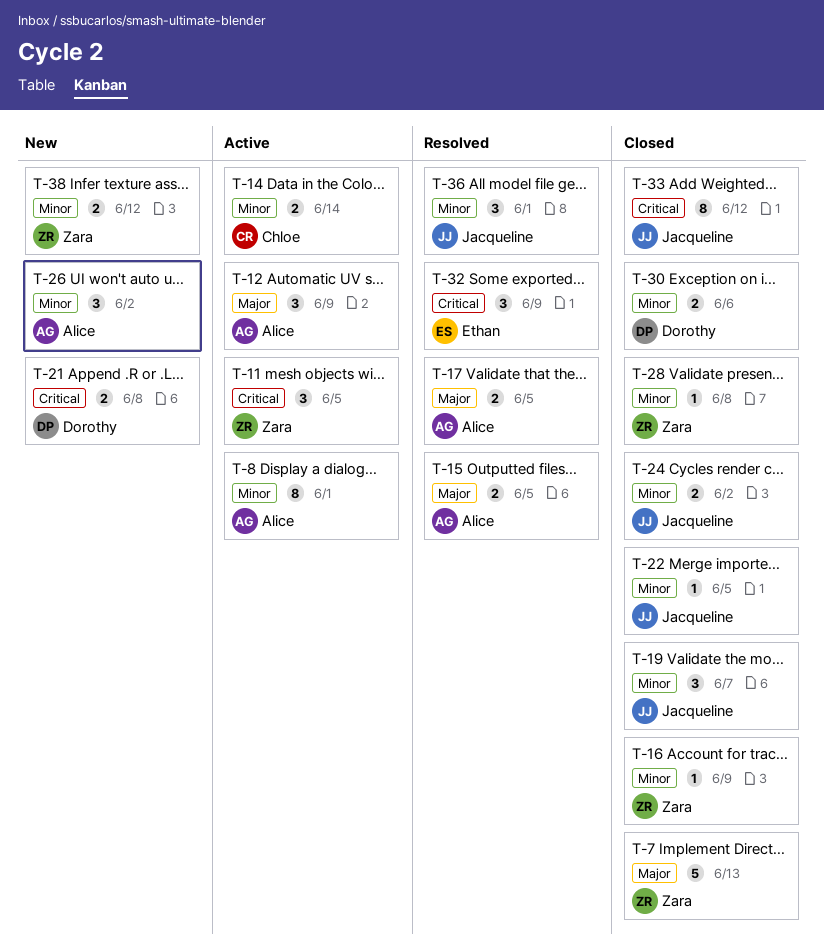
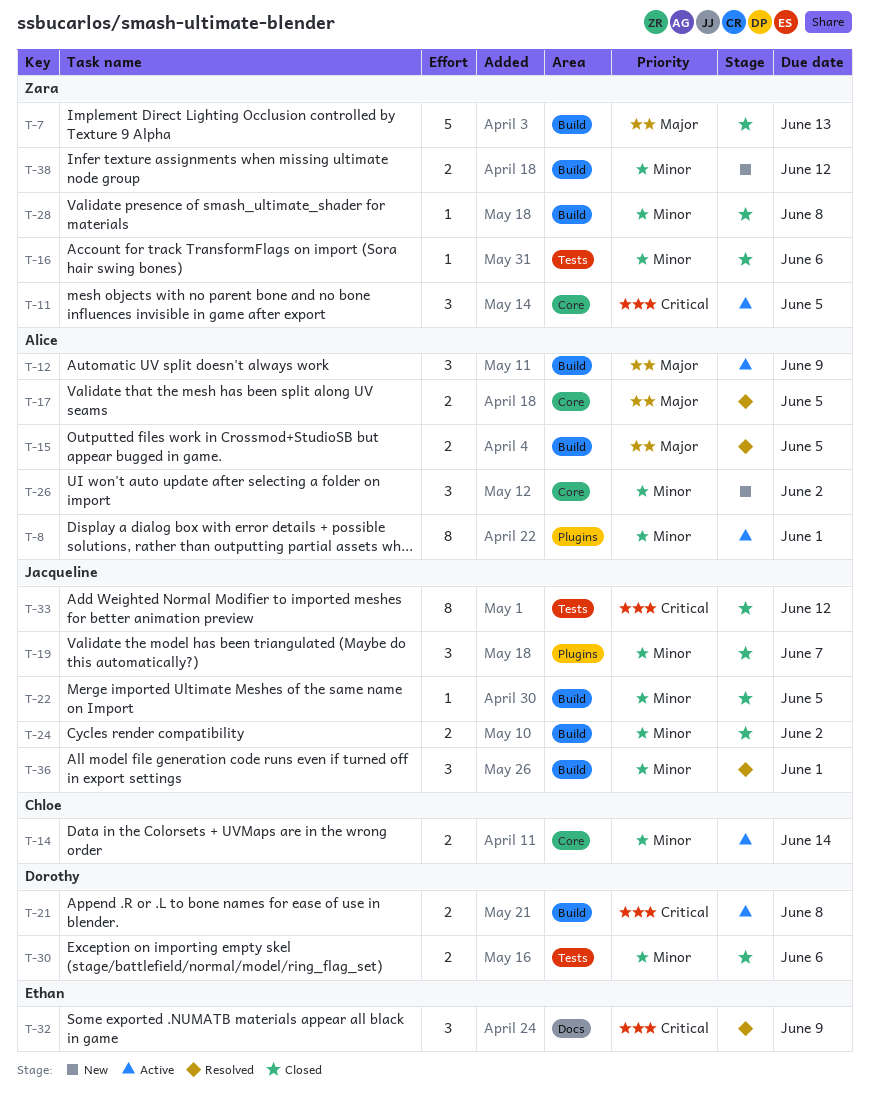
T-16, due: Jun 9 -> Jun 6
T-21, status: New -> Active

